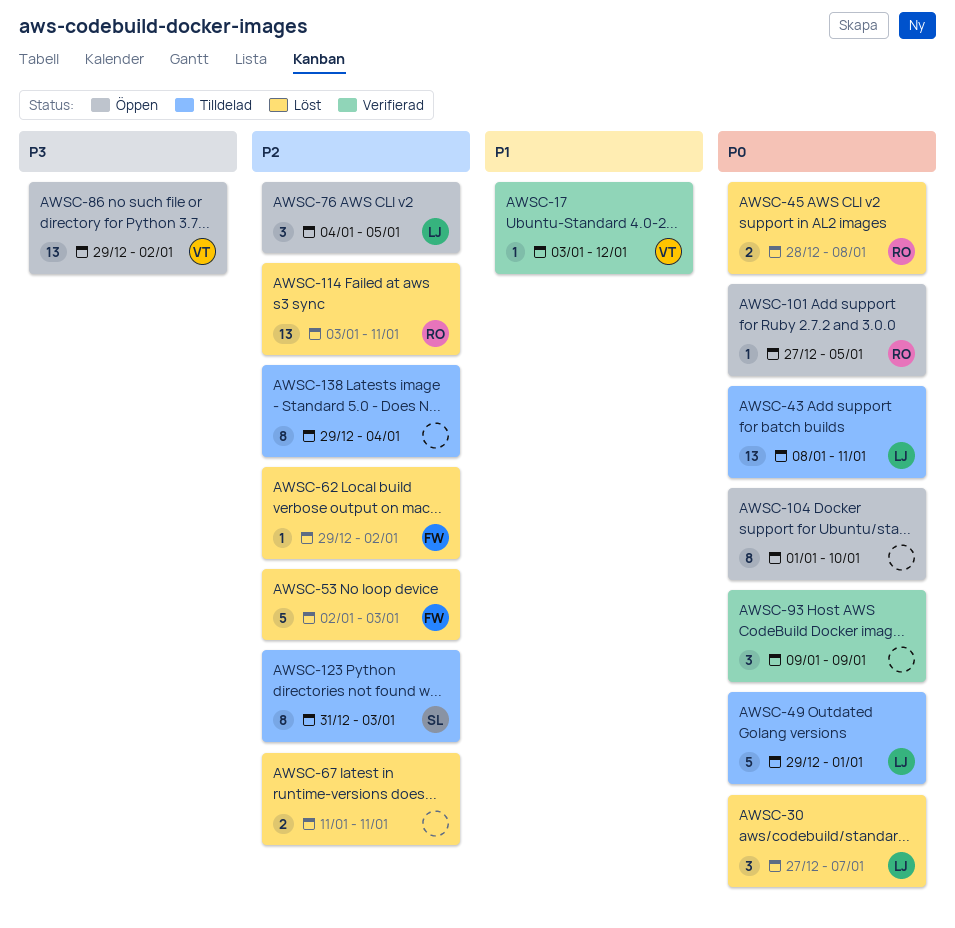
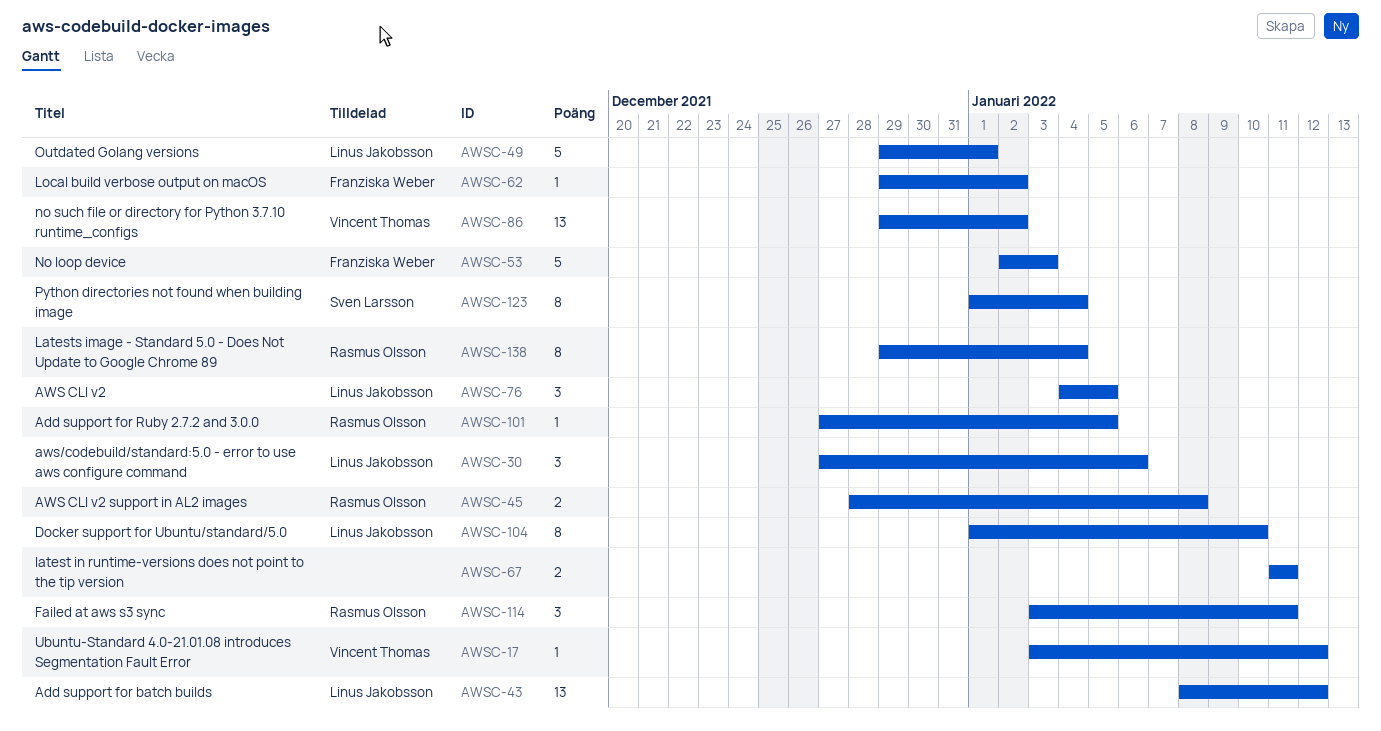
AWSC-30, due: Jan 7 -> Jan 6
AWSC-43, due: Jan 11 -> Jan 12
AWSC-93: present -> none
AWSC-104, owner: none -> Linus Jakobsson
AWSC-114, estimate: 13 -> 3
AWSC-123, start: Dec 31 -> Jan 1
AWSC-123, due: Jan 3 -> Jan 4
AWSC-138, owner: none -> Rasmus Olsson

